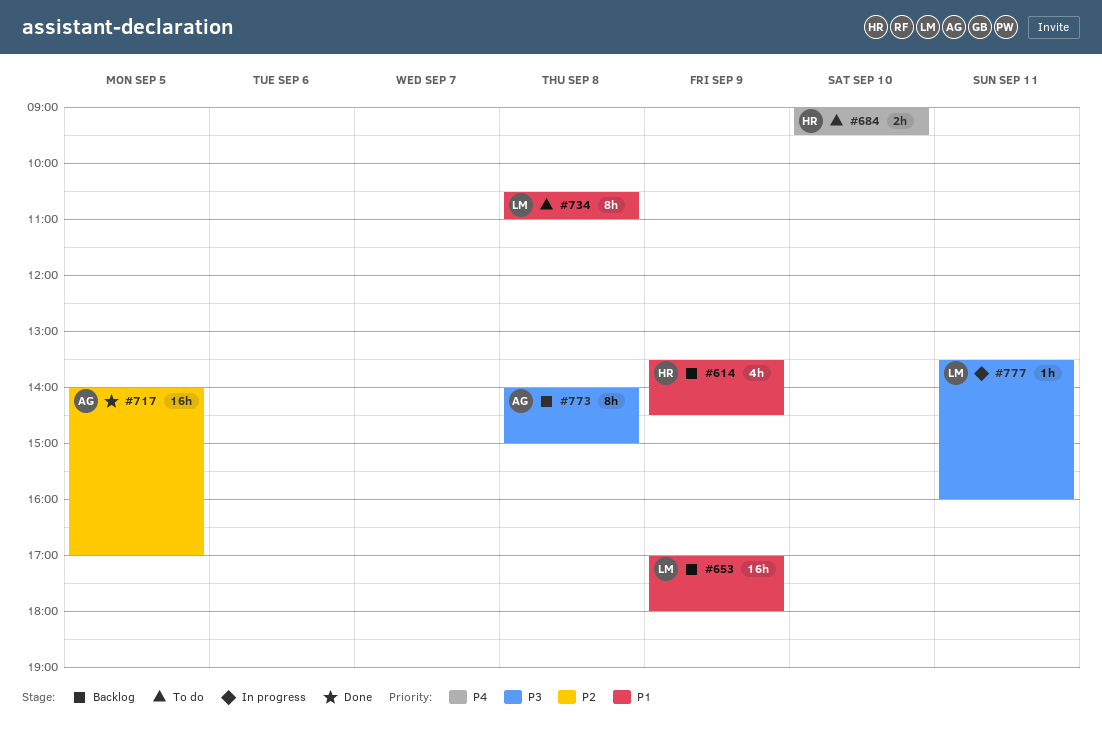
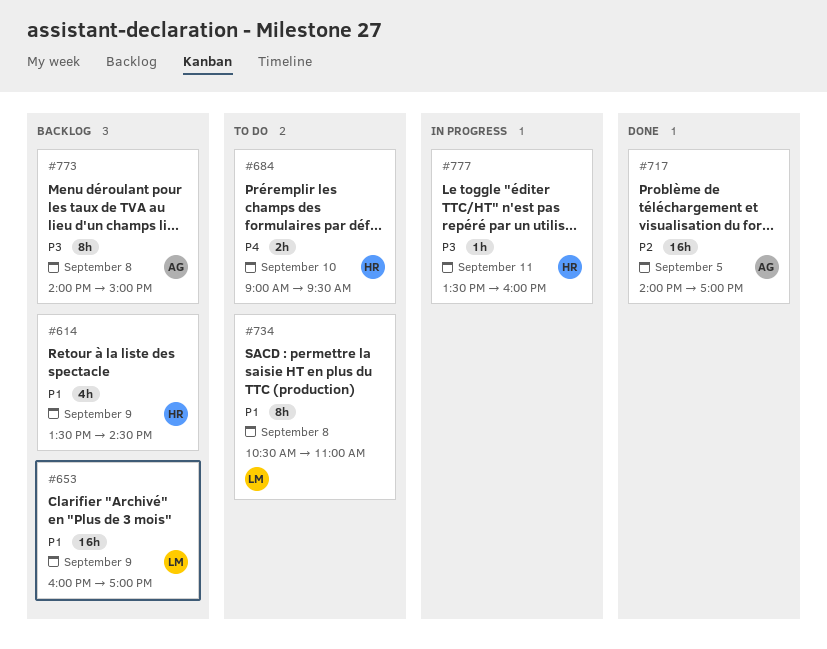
#653, begins: 17:00 -> 16:00
#653, ends: 18:00 -> 17:00
#777, owner: LM -> HR

